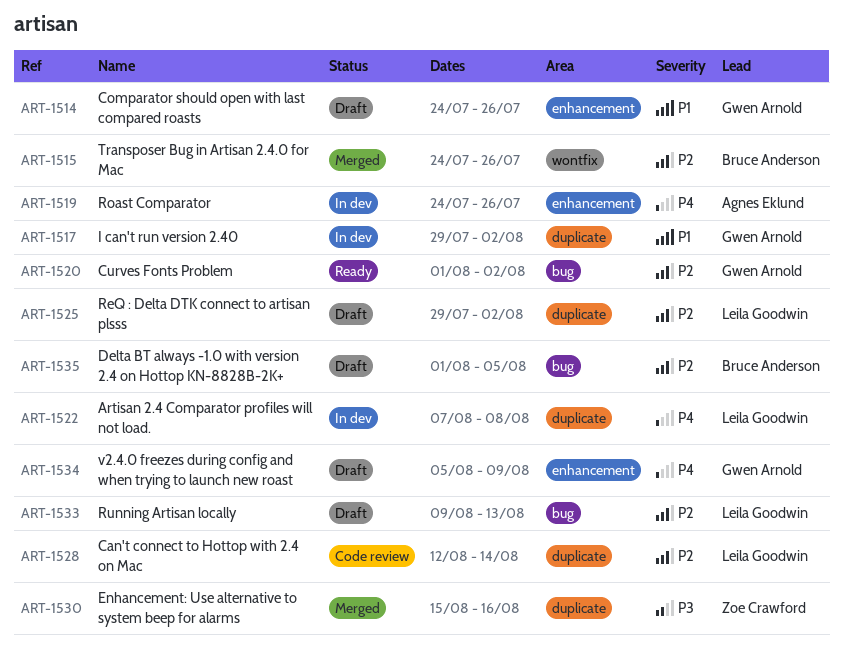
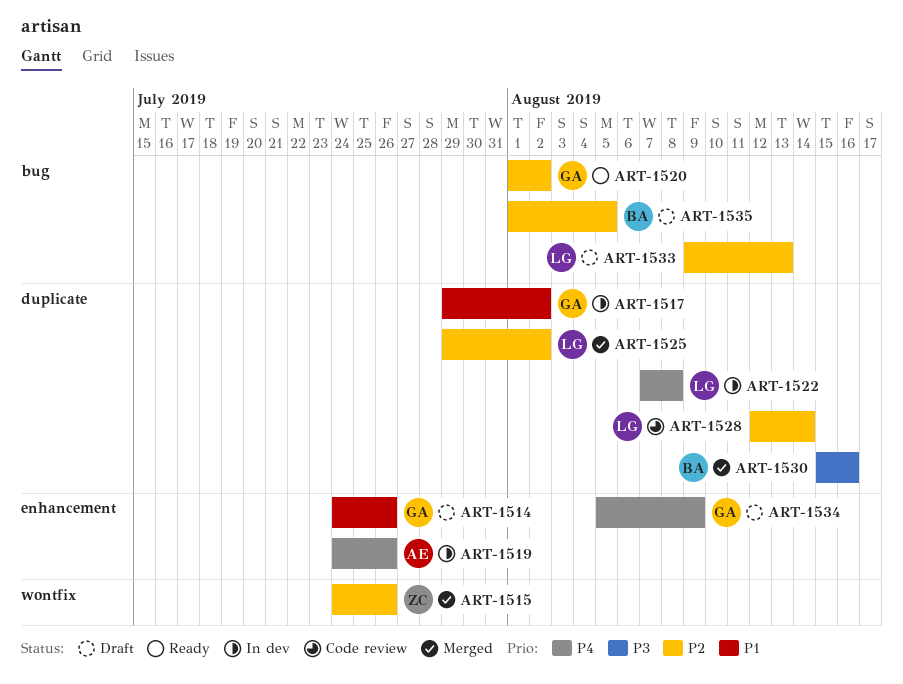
ART-1515, owner: Bruce Anderson -> Zoe Crawford
ART-1525, status: Draft -> Merged
ART-1530, owner: Zoe Crawford -> Bruce Anderson

